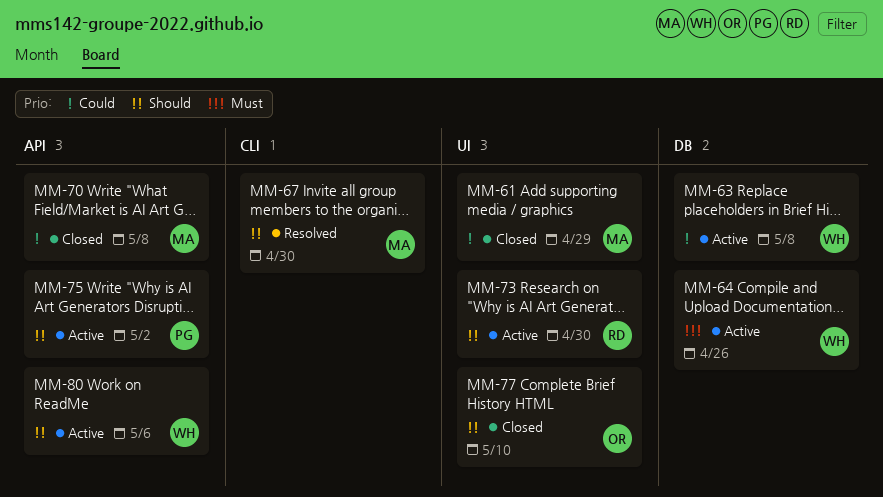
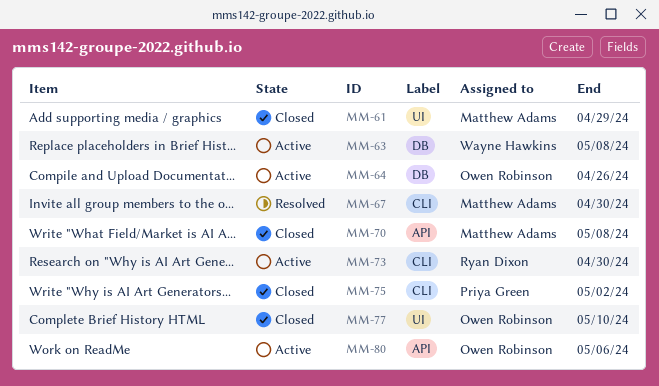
MM-64, owner: Wayne Hawkins -> Owen Robinson
MM-73, label: UI -> CLI
MM-75, status: Active -> Closed
MM-75, label: API -> CLI
MM-80, owner: Wayne Hawkins -> Owen Robinson

